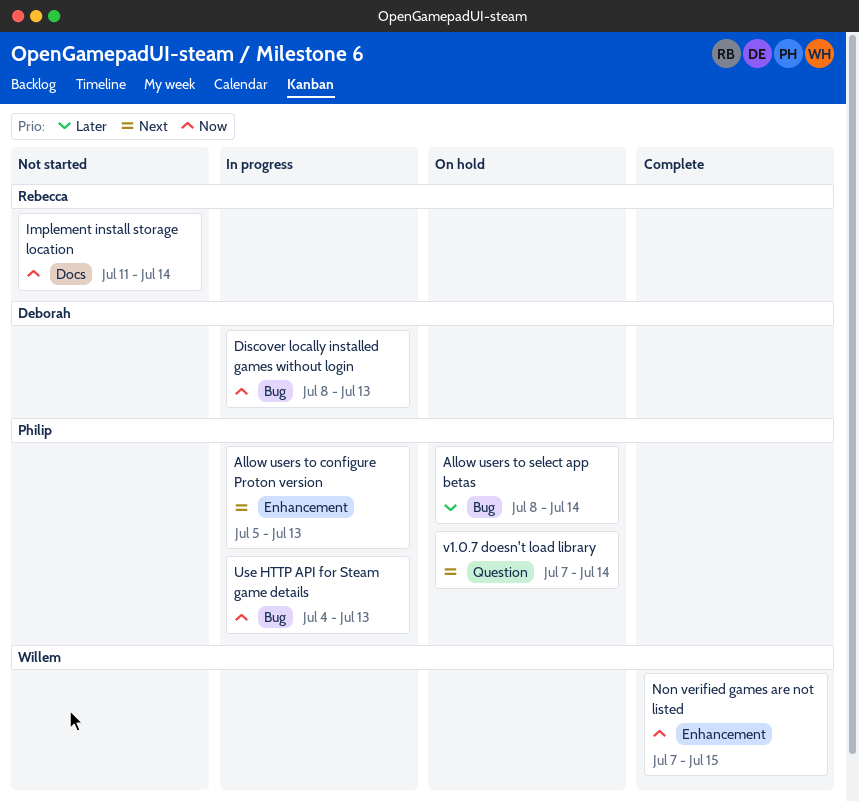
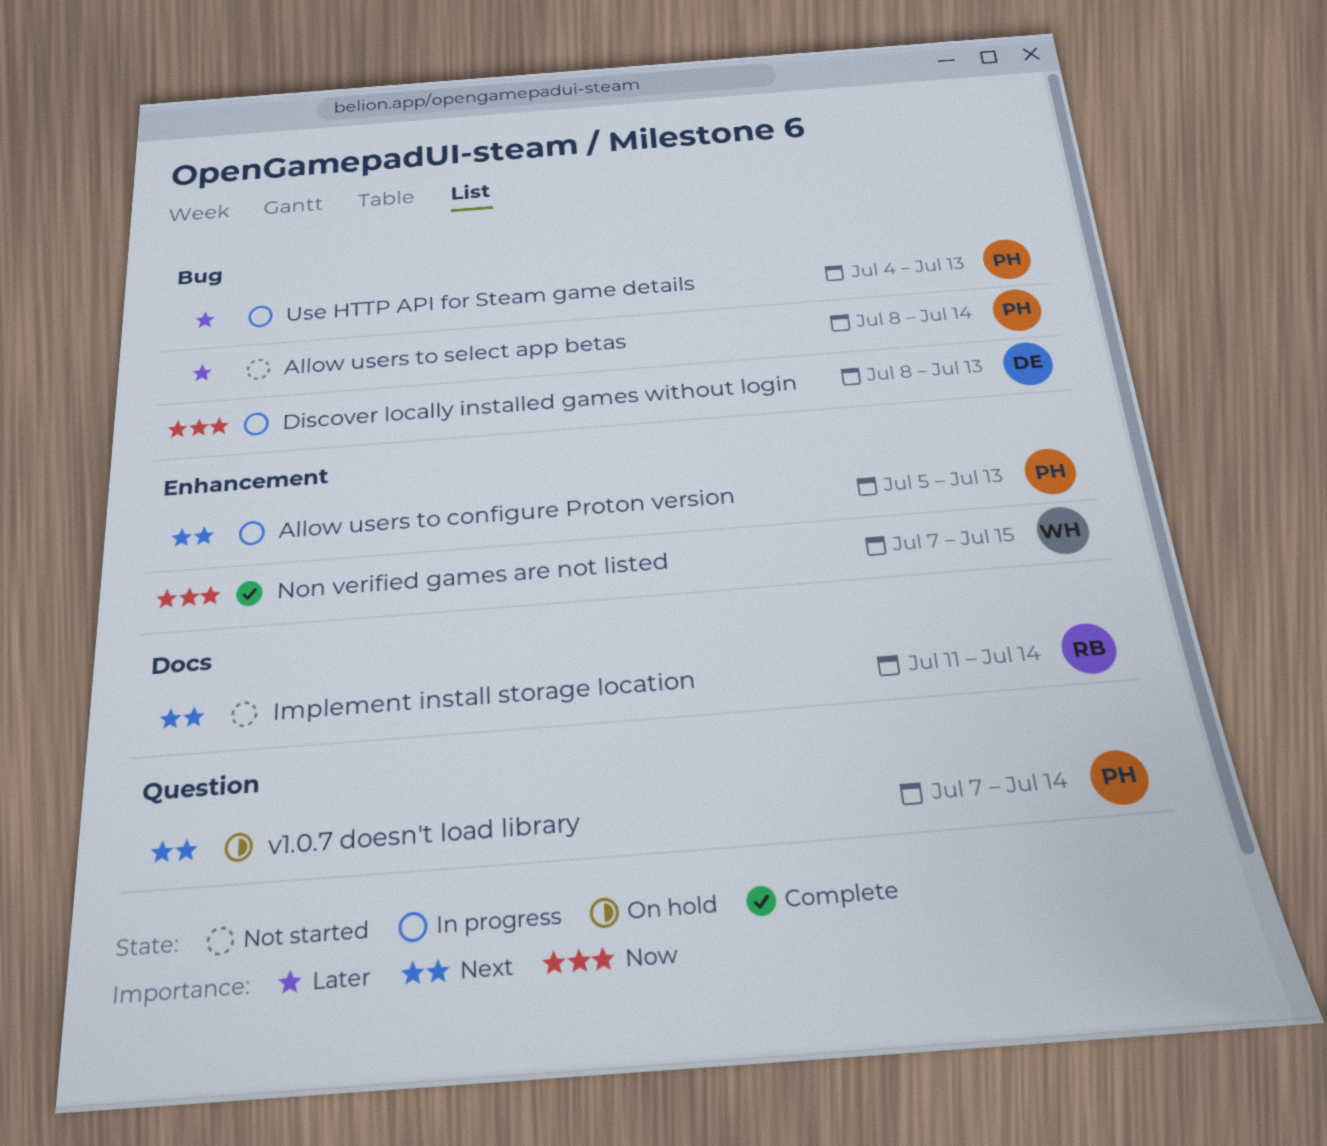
Allow users to select app betas, status: On hold -> Not started
Implement install storage location, priority: Now -> Next
Use HTTP API for Steam game details, priority: Now -> Later

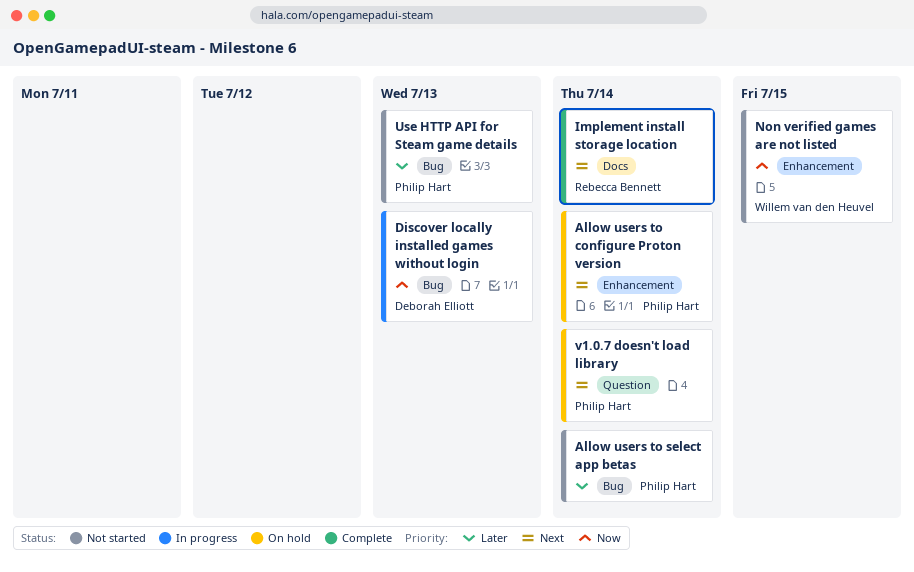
Allow users to configure Proton version, status: In progress -> On hold
Allow users to configure Proton version, due: Jul 13 -> Jul 14
Implement install storage location, status: Not started -> Complete
Non verified games are not listed, status: Complete -> Not started
Use HTTP API for Steam game details, status: In progress -> Not started

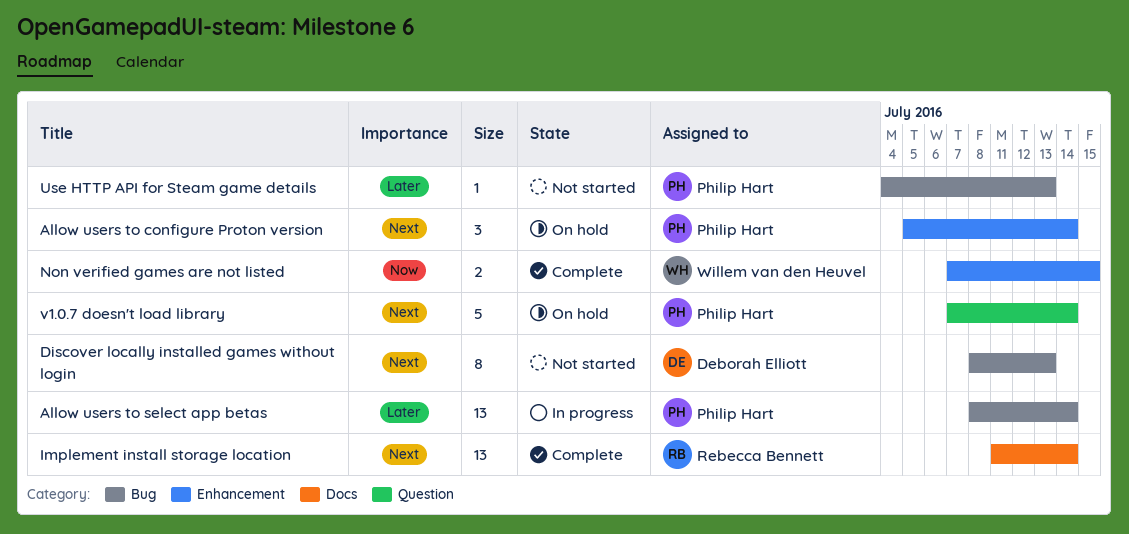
Allow users to select app betas, status: Not started -> In progress
Discover locally installed games without login, status: In progress -> Not started
Discover locally installed games without login, priority: Now -> Next
Non verified games are not listed, status: Not started -> Complete

